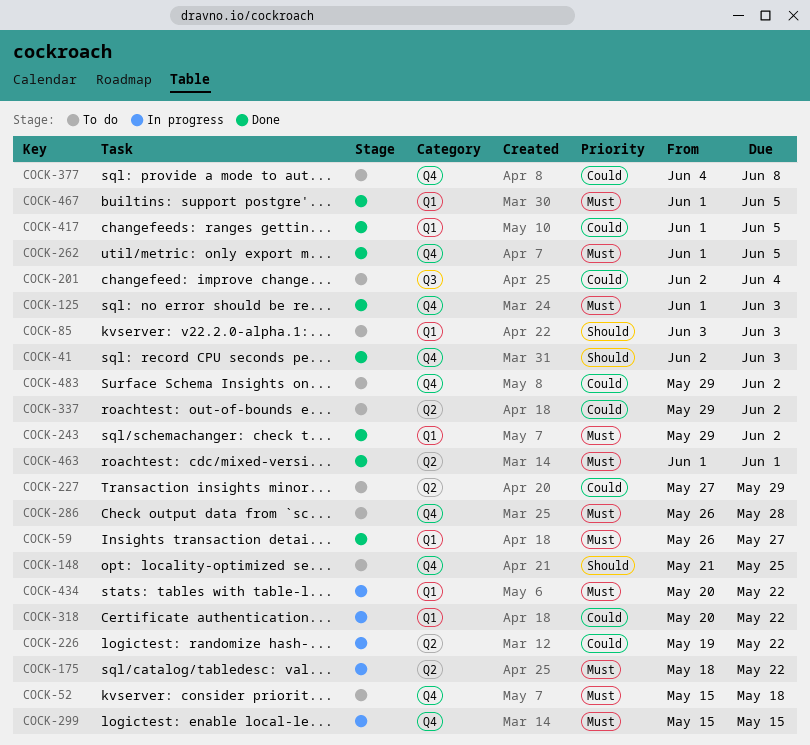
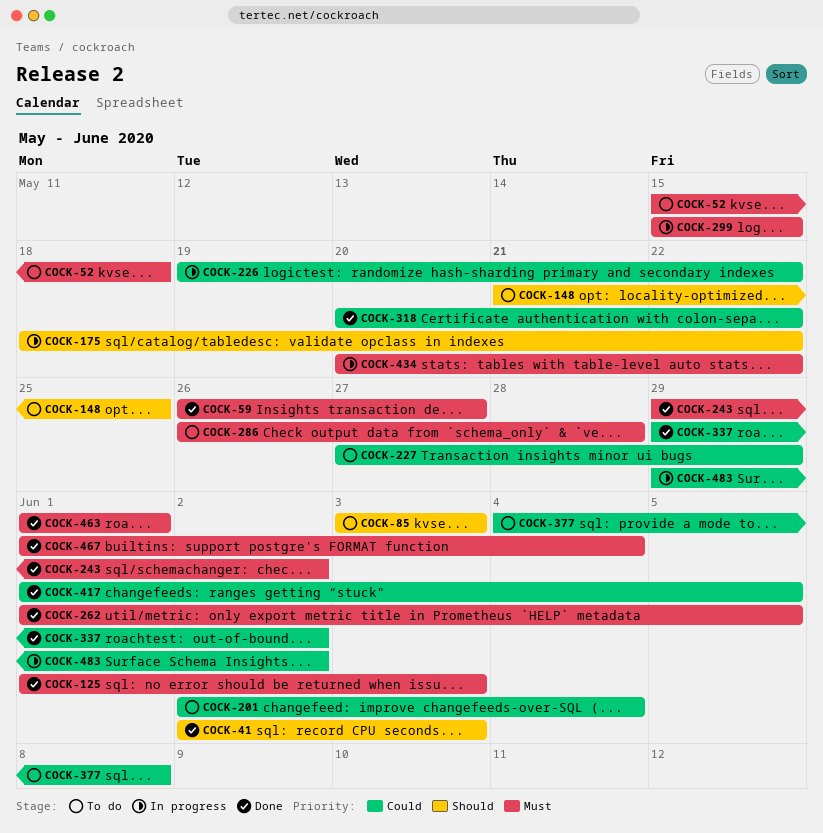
COCK-175, priority: Must -> Should
COCK-318, status: In progress -> Done
COCK-337, status: To do -> Done
COCK-467, due: Jun 5 -> Jun 4
COCK-483, status: To do -> In progress

